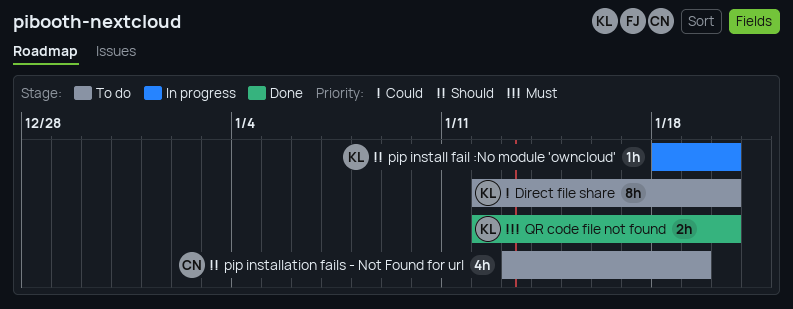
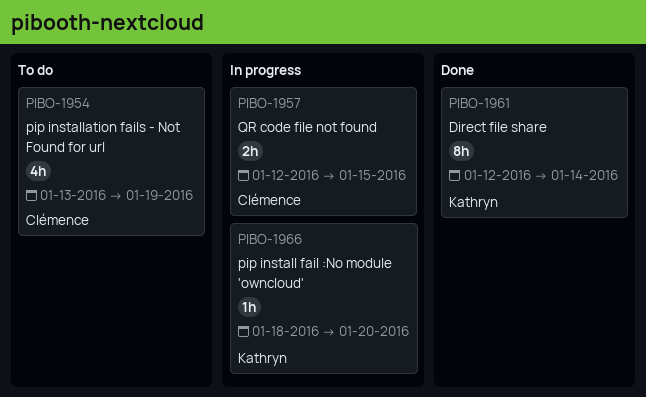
Direct file share, status: To do -> Done
Direct file share, due: Jan 20 -> Jan 14
QR code file not found, status: Done -> In progress
QR code file not found, owner: Kathryn -> Clémence
QR code file not found, due: Jan 20 -> Jan 15

